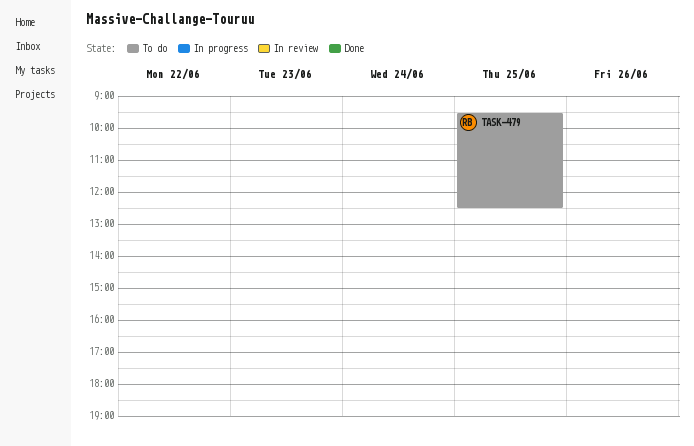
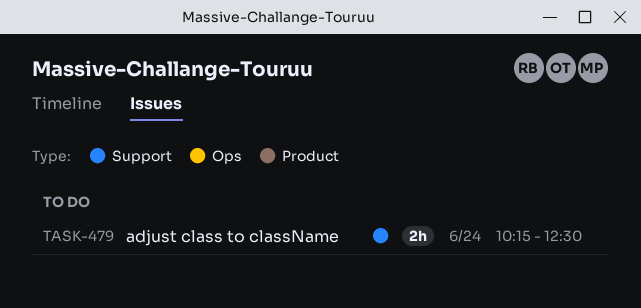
TASK-479, day: Jun 25 -> Jun 24
TASK-479, begins: 09:30 -> 10:15

